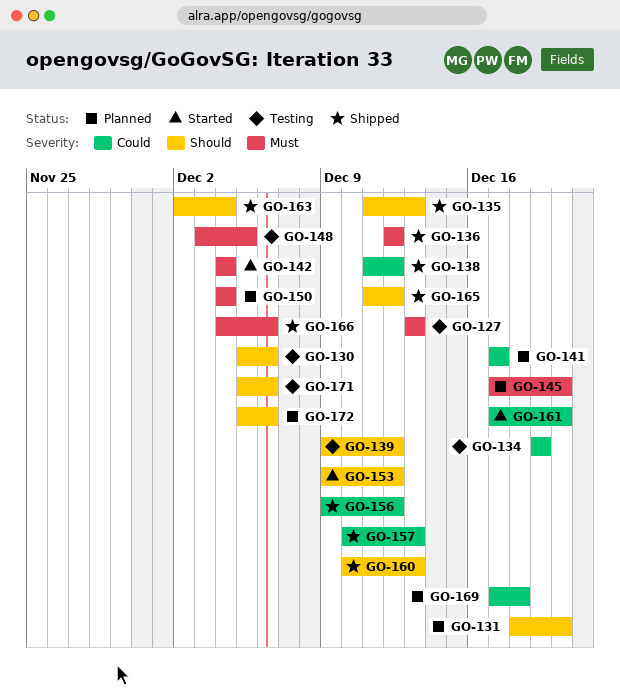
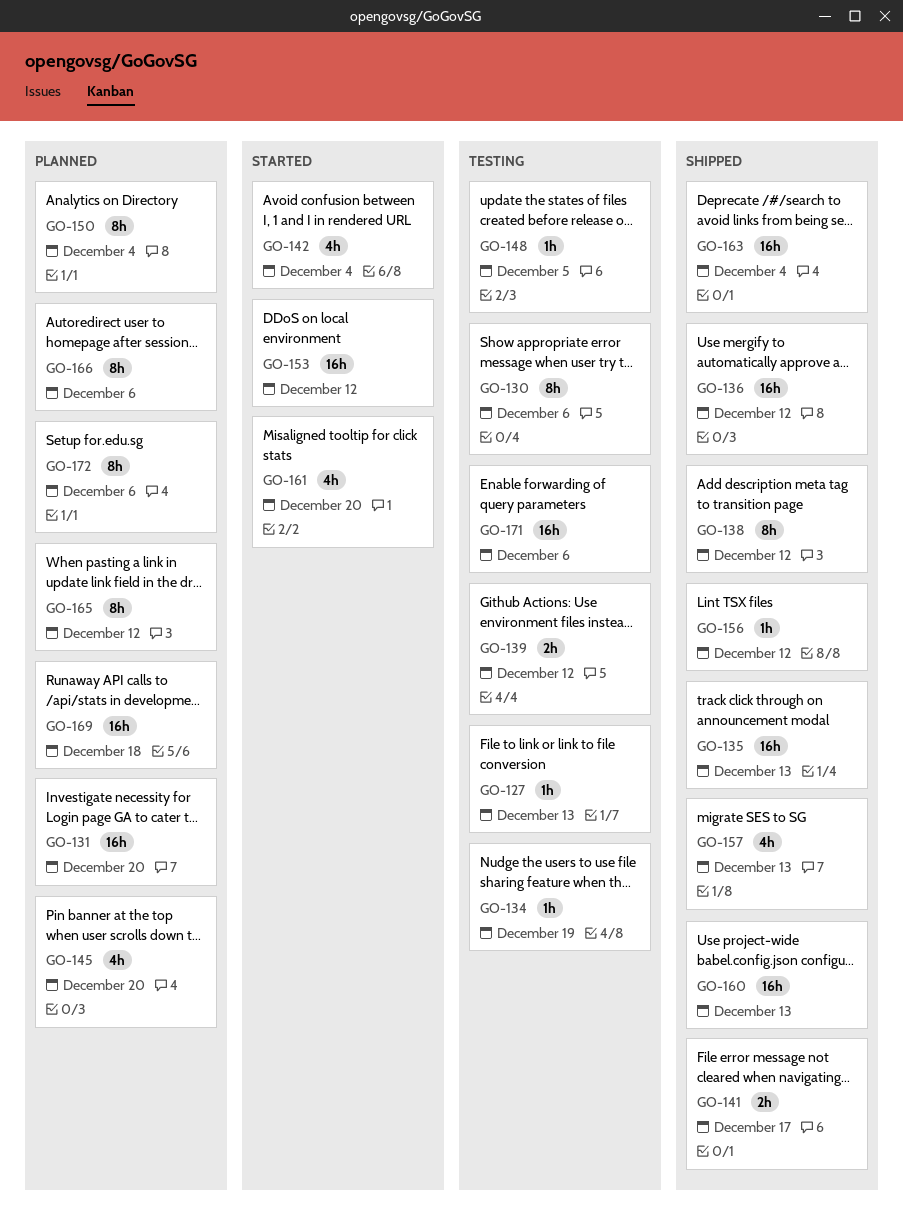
GO-141, status: Planned -> Shipped
GO-165, status: Shipped -> Planned
GO-166, status: Shipped -> Planned

